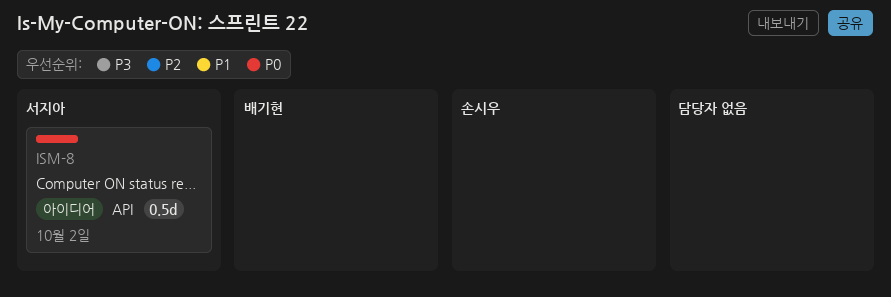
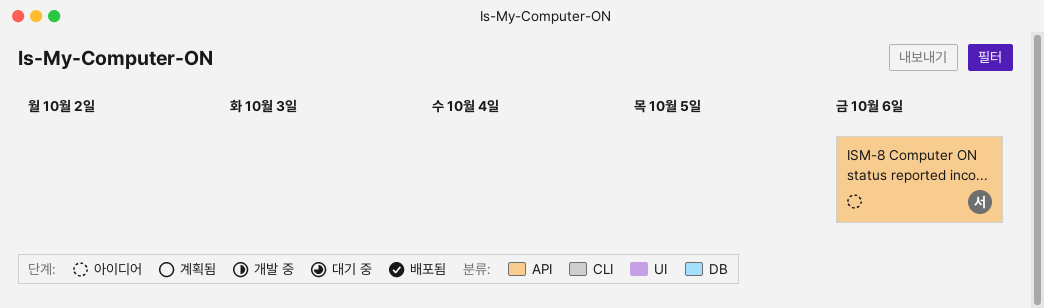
ISM-8, due: Oct 2 -> Oct 6

